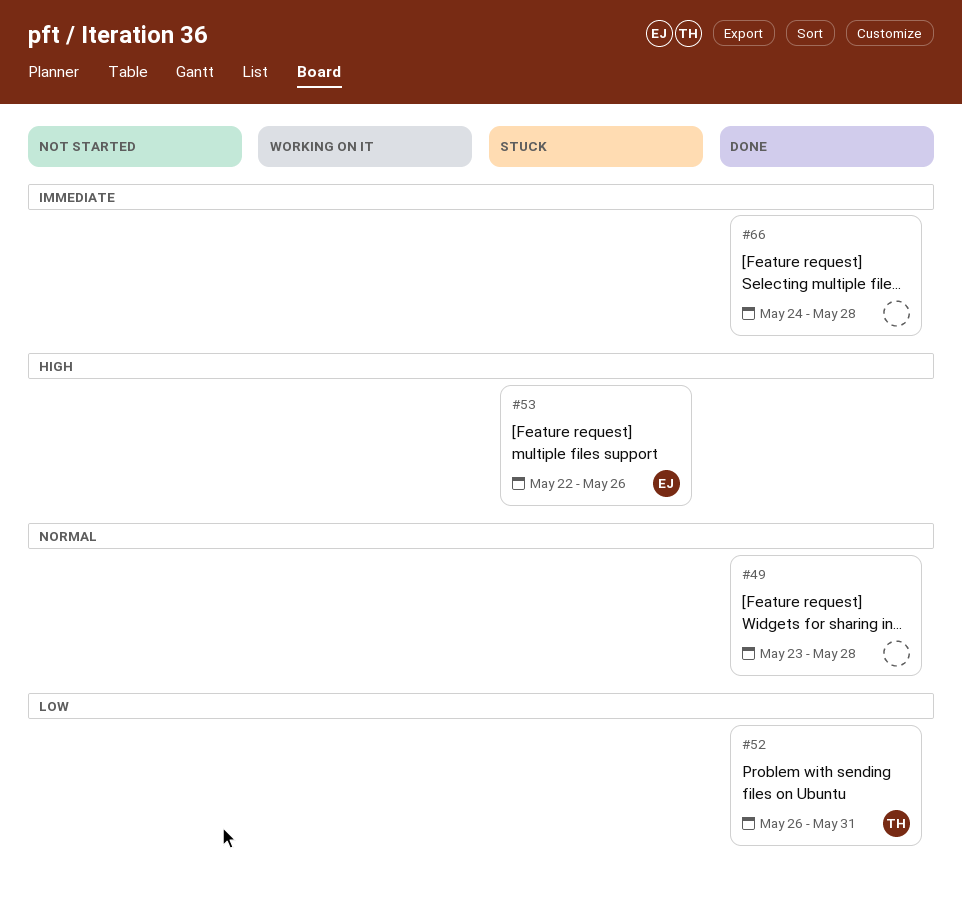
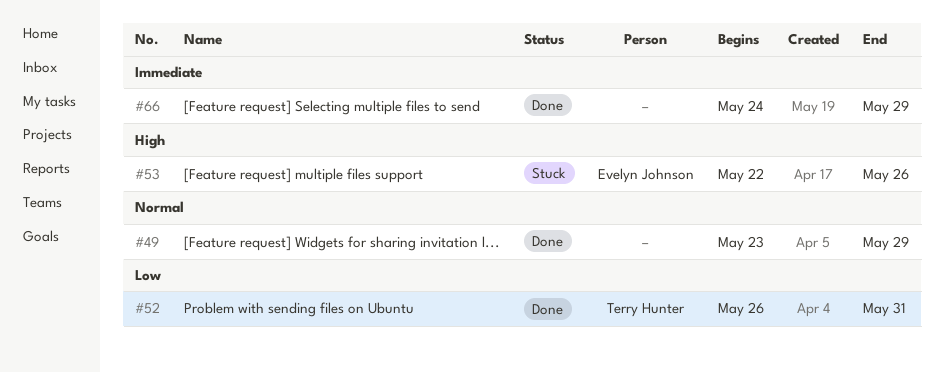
#49, due: May 28 -> May 29
#66, due: May 28 -> May 29

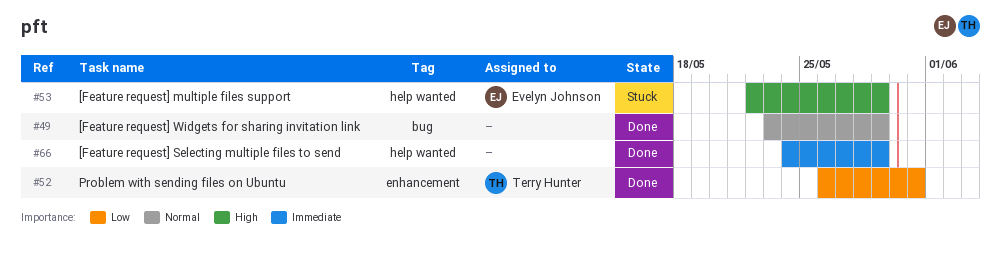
#53, due: May 26 -> May 29

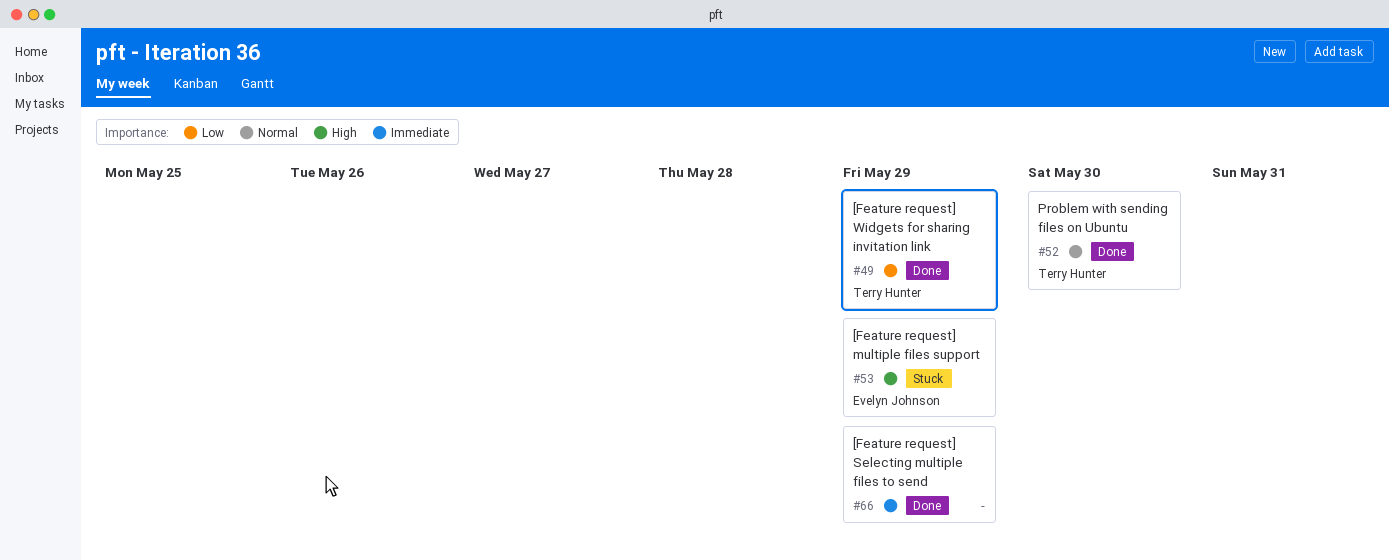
#49, owner: none -> Terry Hunter
#49, priority: Normal -> Low
#52, priority: Low -> Normal
#52, due: May 31 -> May 30

